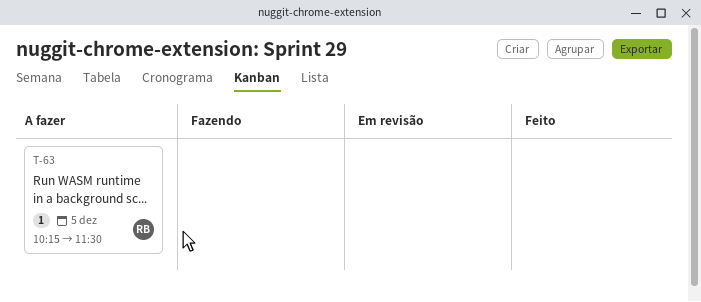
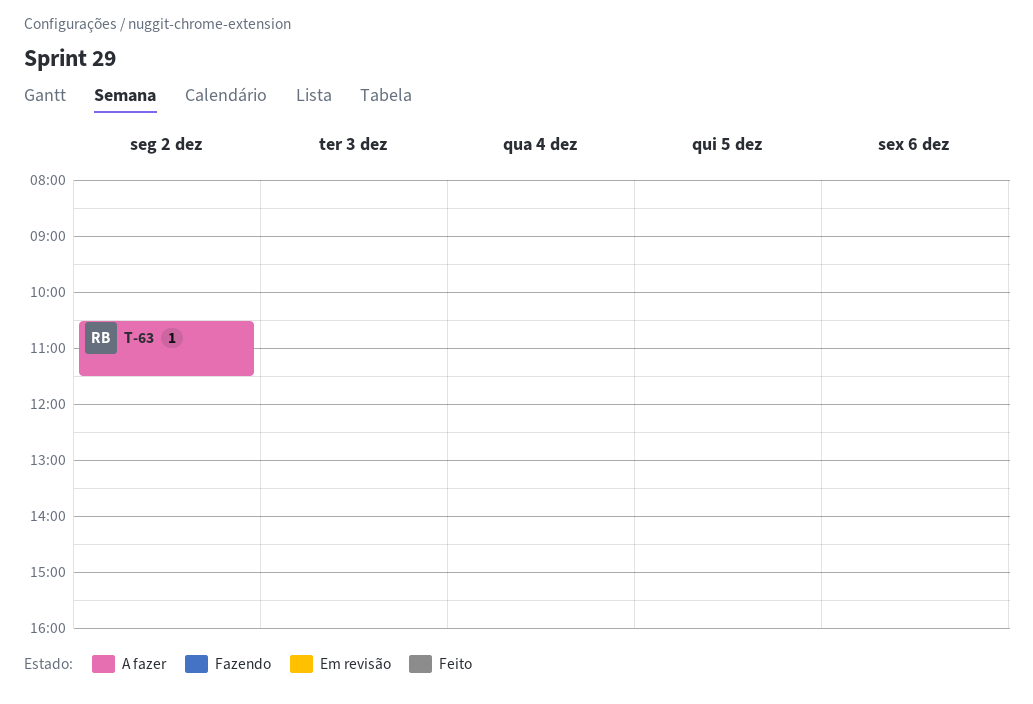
T-63, day: Dec 5 -> Dec 2
T-63, begins: 10:15 -> 10:30

